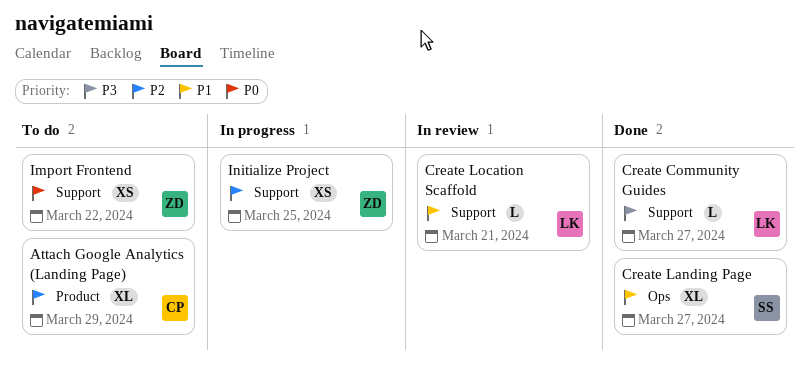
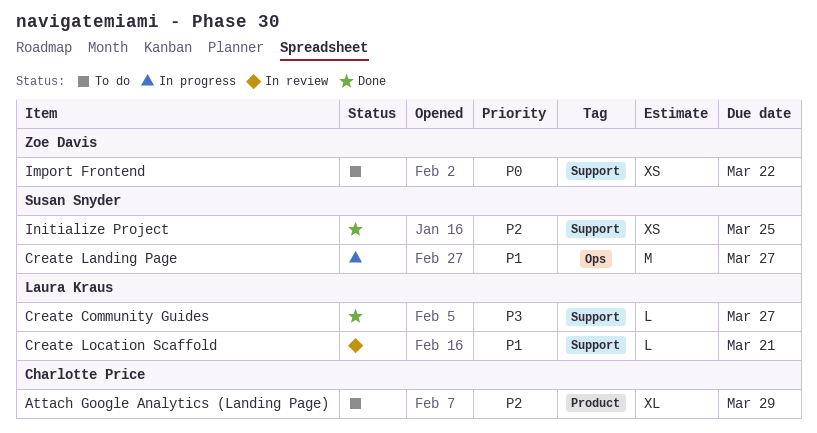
Create Landing Page, status: Done -> In progress
Create Landing Page, estimate: XL -> M
Initialize Project, status: In progress -> Done
Initialize Project, owner: Zoe Davis -> Susan Snyder

